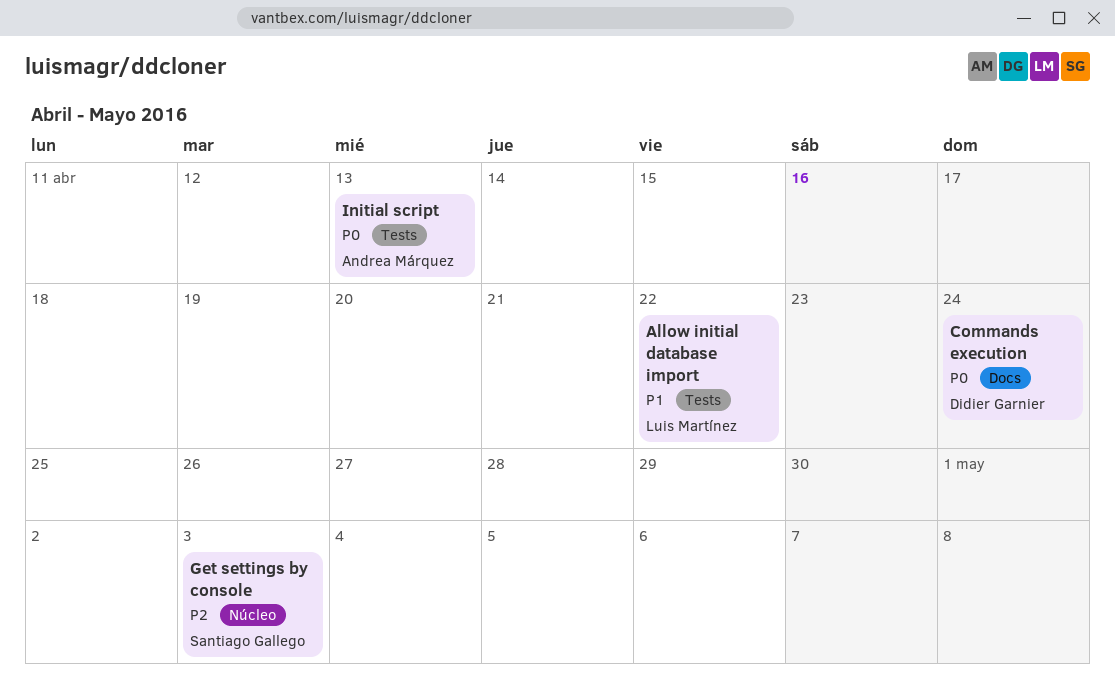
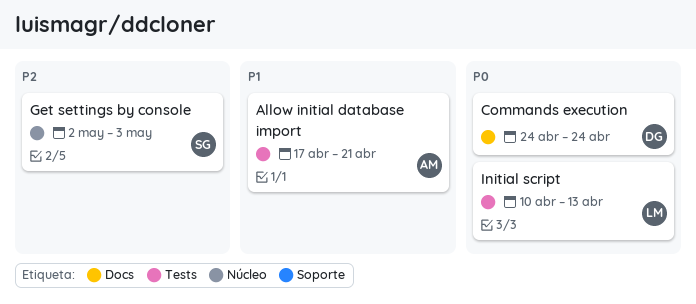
Allow initial database import, owner: Luis Martínez -> Andrea Márquez
Allow initial database import, due: Apr 22 -> Apr 21
Initial script, owner: Andrea Márquez -> Luis Martínez

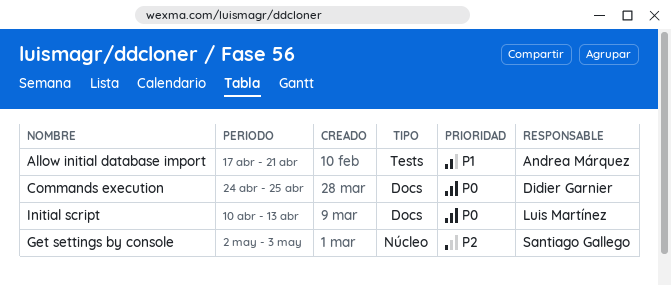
Commands execution, due: Apr 24 -> Apr 25
Initial script, label: Tests -> Docs

